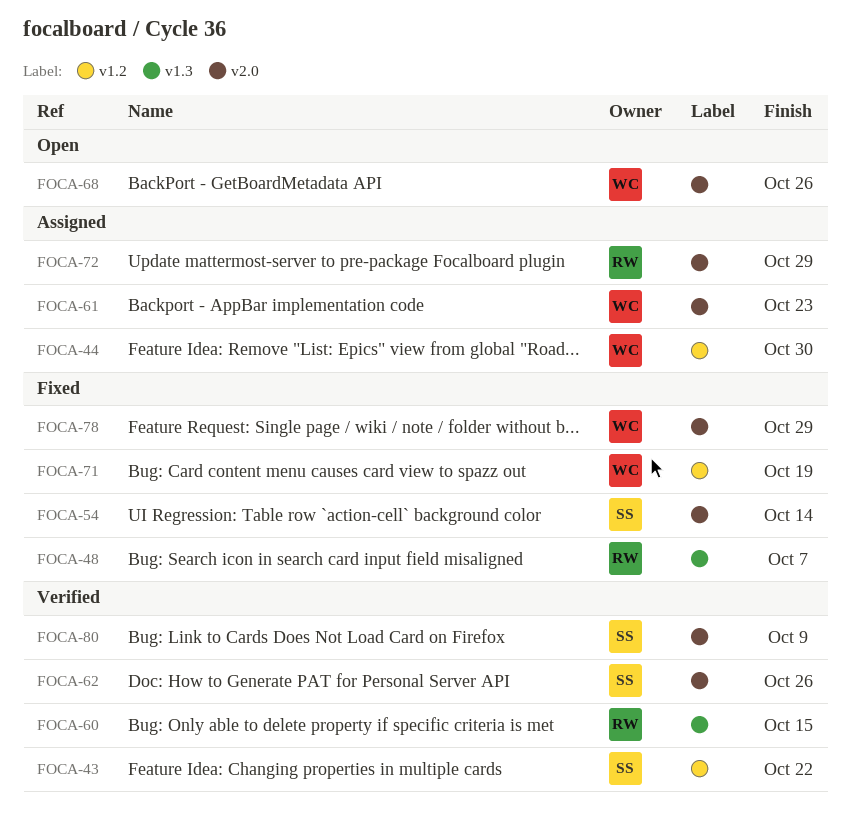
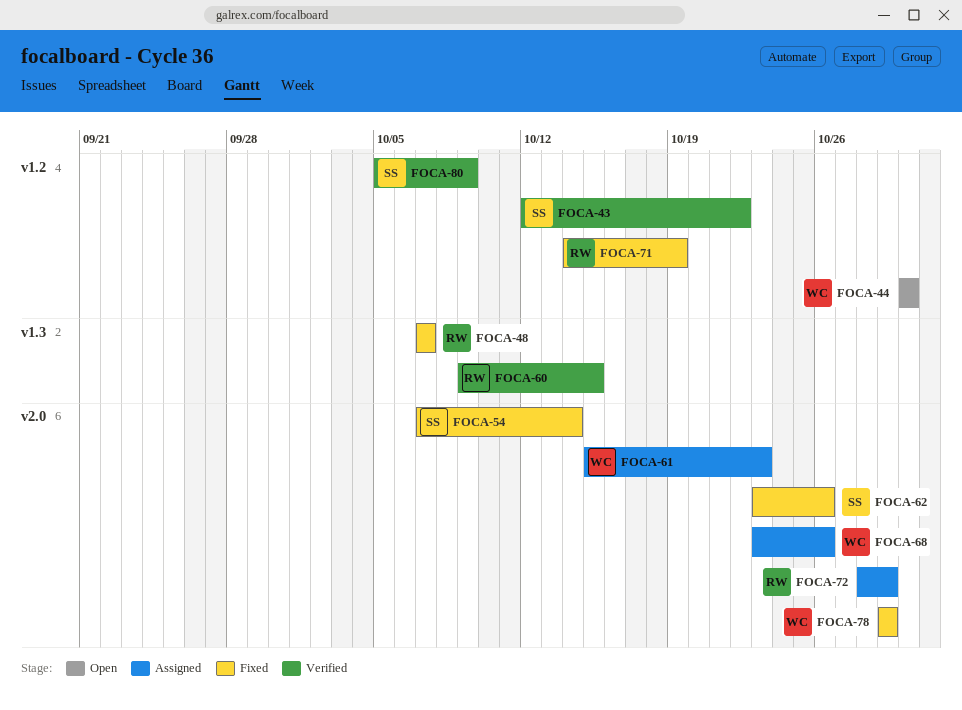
FOCA-44, status: Assigned -> Open
FOCA-62, status: Verified -> Fixed
FOCA-68, status: Open -> Assigned
FOCA-71, owner: WC -> RW
FOCA-80, label: v2.0 -> v1.2

